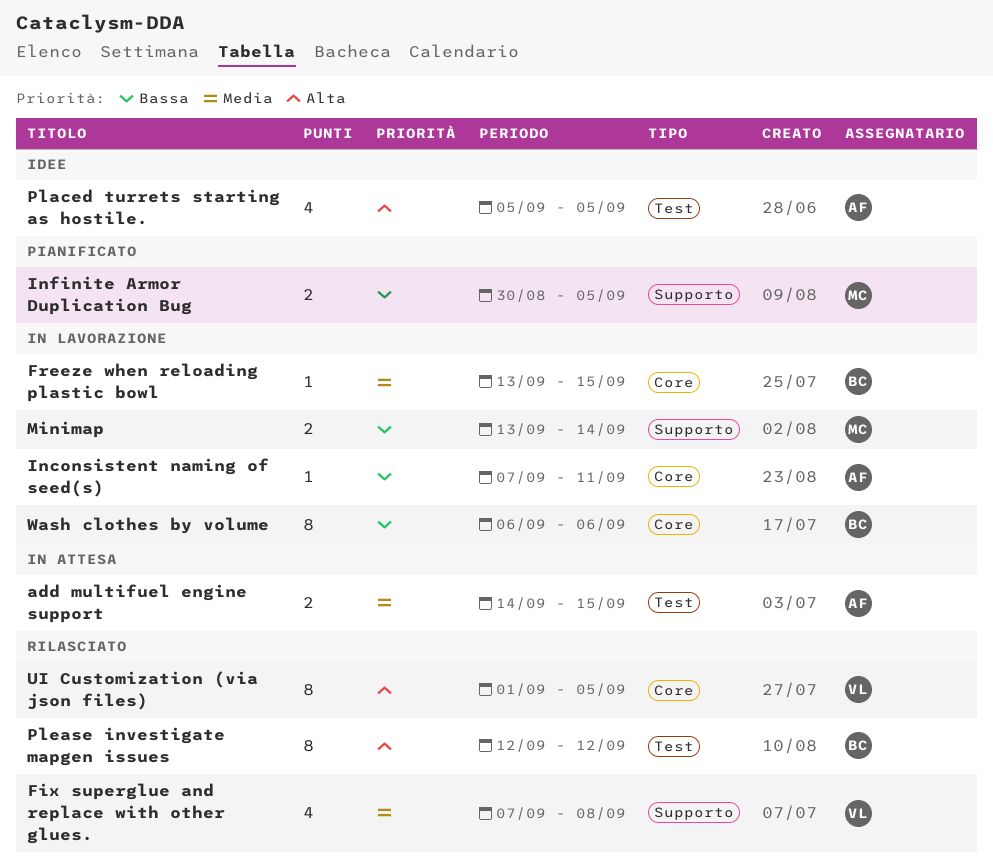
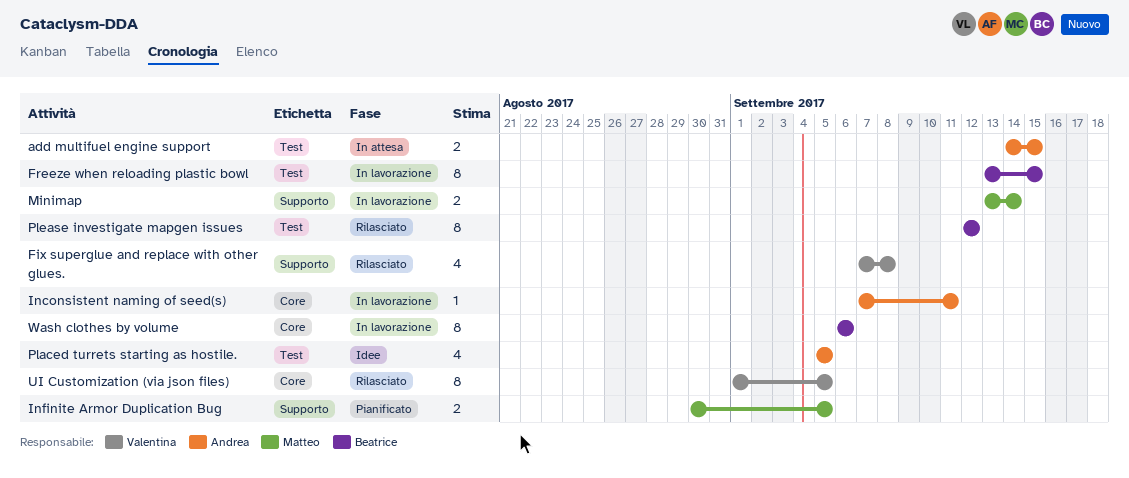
Freeze when reloading plastic bowl, label: Core -> Test
Freeze when reloading plastic bowl, estimate: 1 -> 8

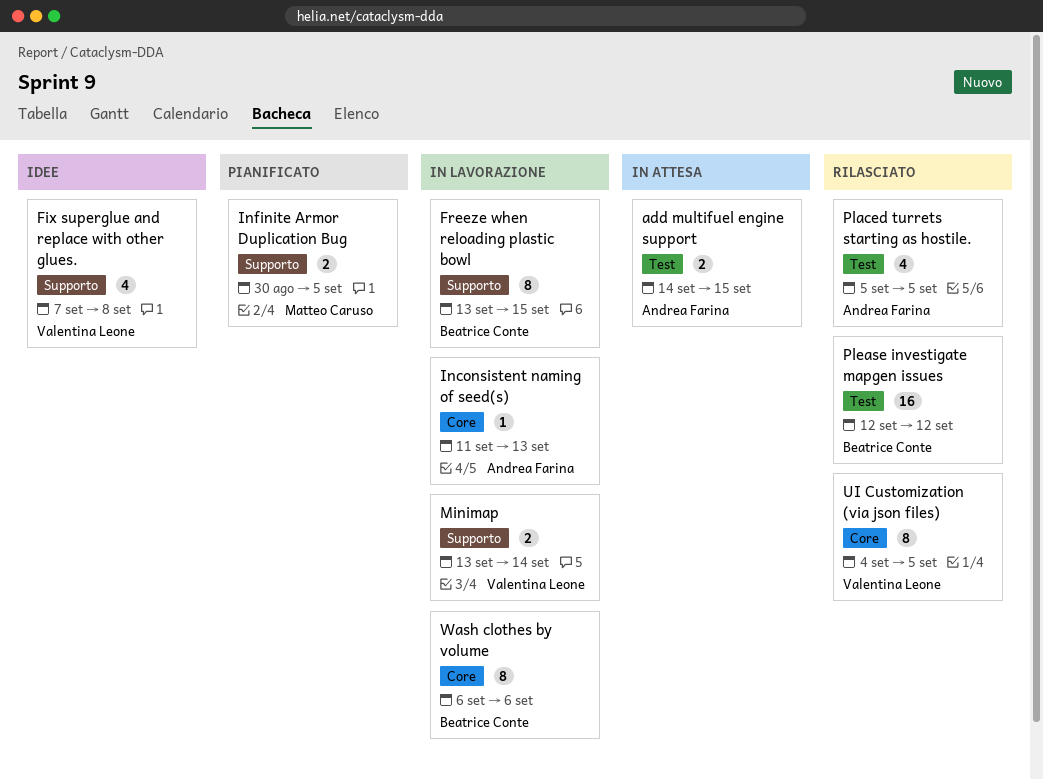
Fix superglue and replace with other glues., status: Rilasciato -> Idee
Freeze when reloading plastic bowl, label: Test -> Supporto
Inconsistent naming of seed(s), start: Sep 7 -> Sep 11
Inconsistent naming of seed(s), due: Sep 11 -> Sep 13
Minimap, owner: Matteo Caruso -> Valentina Leone
Placed turrets starting as hostile., status: Idee -> Rilasciato
Please investigate mapgen issues, estimate: 8 -> 16
UI Customization (via json files), start: Sep 1 -> Sep 4

